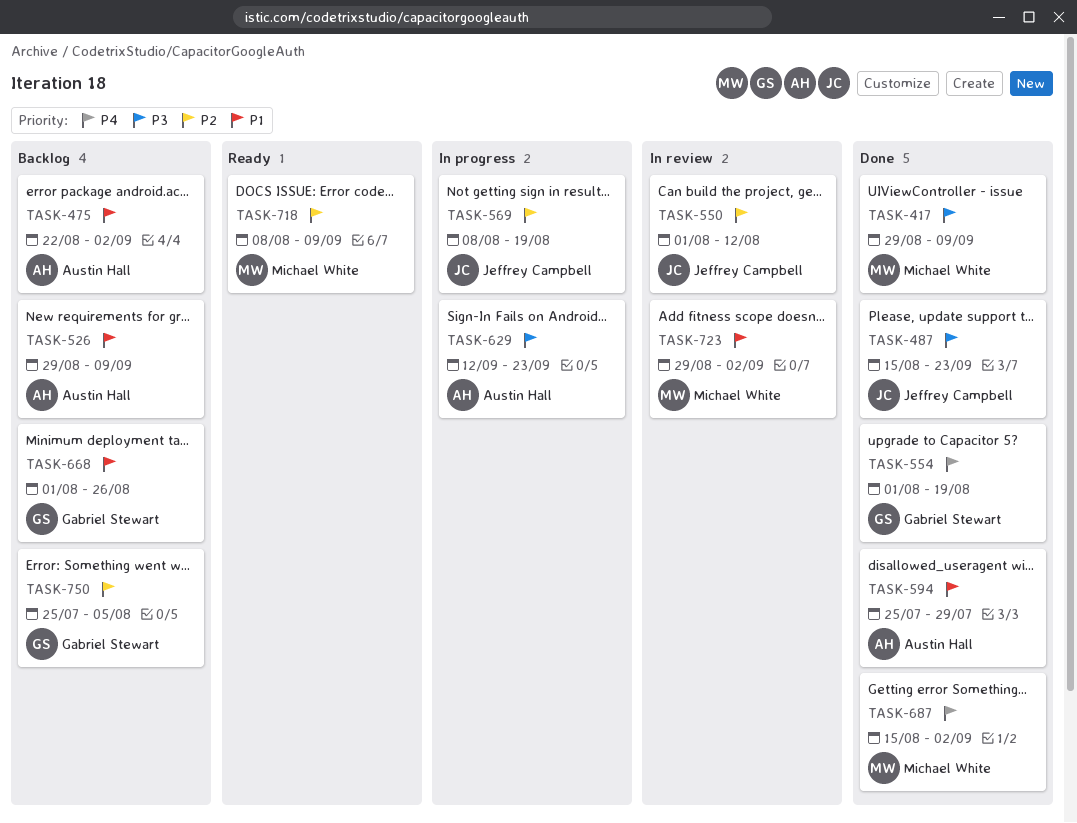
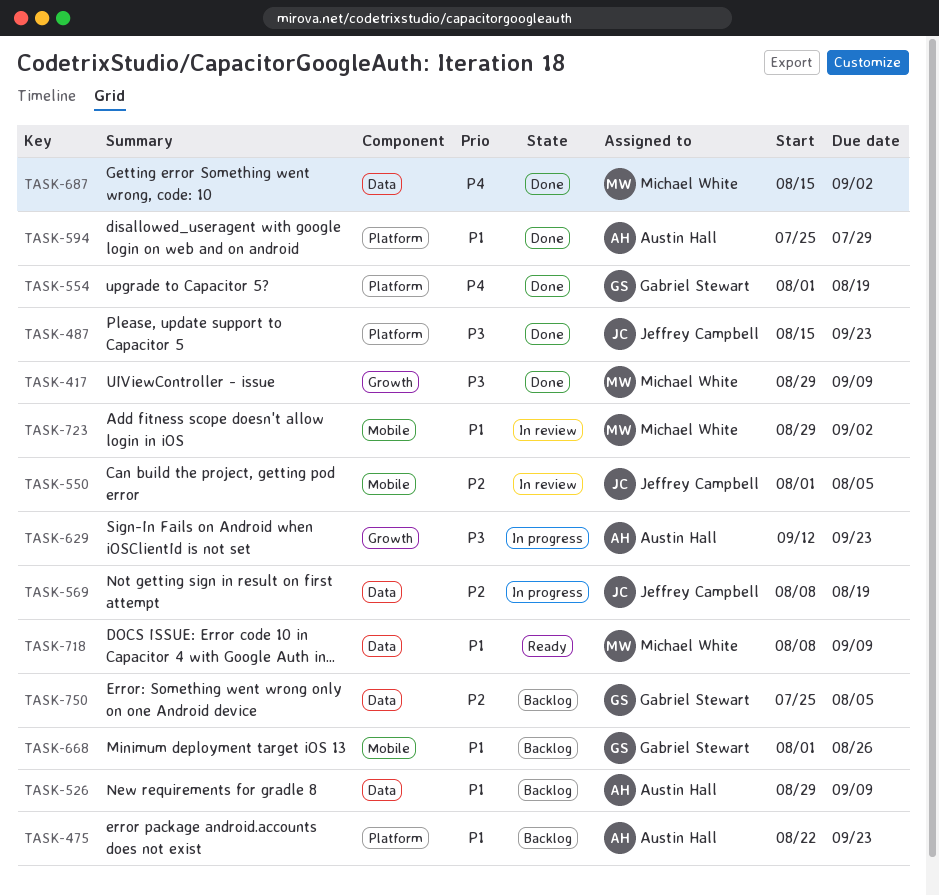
TASK-475, due: Sep 2 -> Sep 23
TASK-550, due: Aug 12 -> Aug 5
TASK-718, priority: P2 -> P1

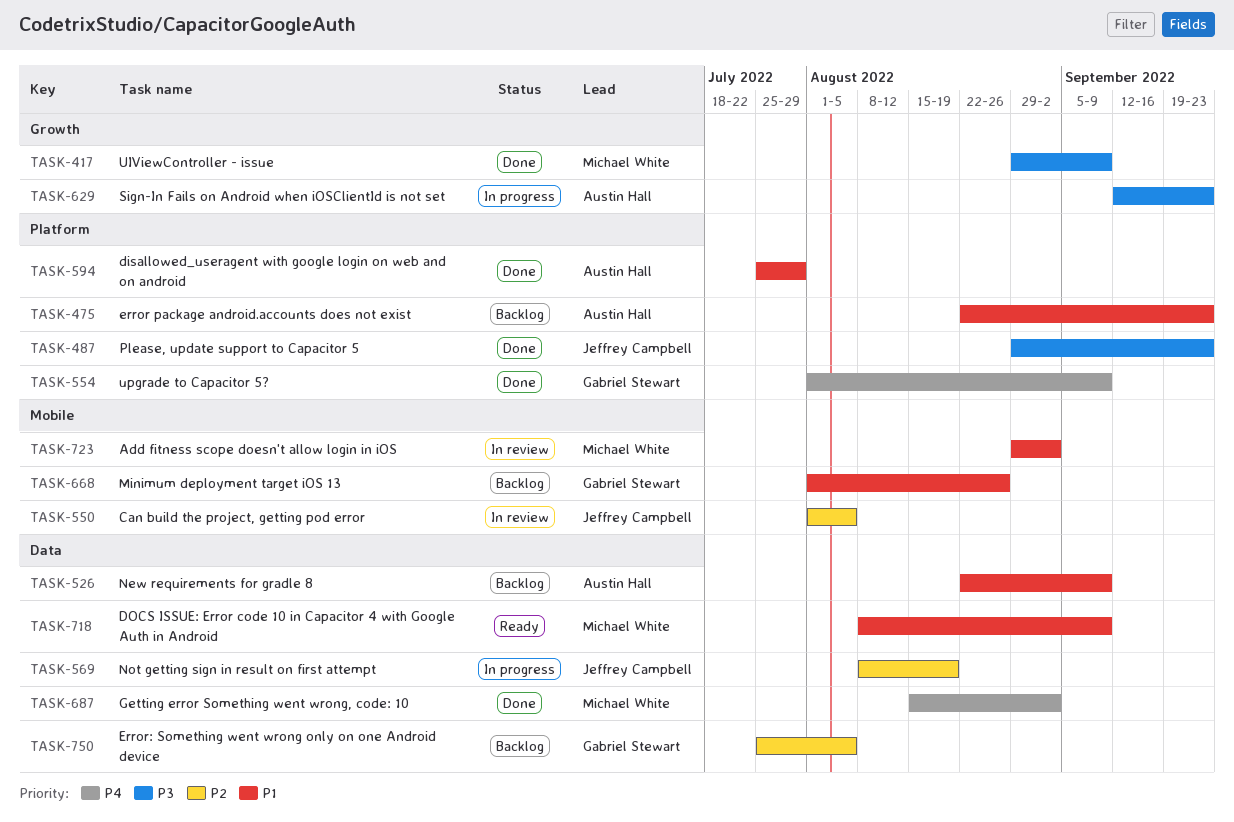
TASK-487, start: Aug 15 -> Aug 29
TASK-526, start: Aug 29 -> Aug 22
TASK-554, due: Aug 19 -> Sep 9

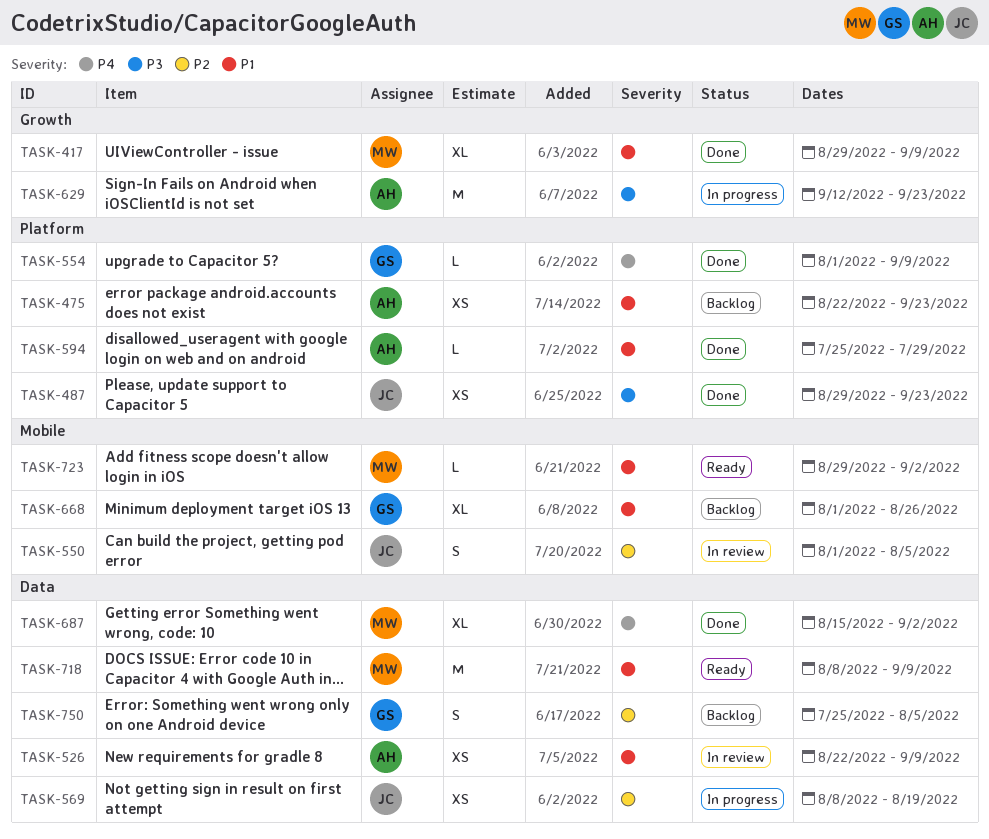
TASK-417, priority: P3 -> P1
TASK-526, status: Backlog -> In review
TASK-723, status: In review -> Ready

